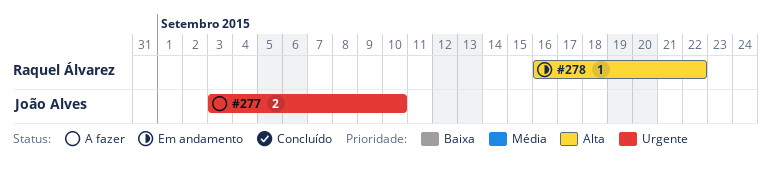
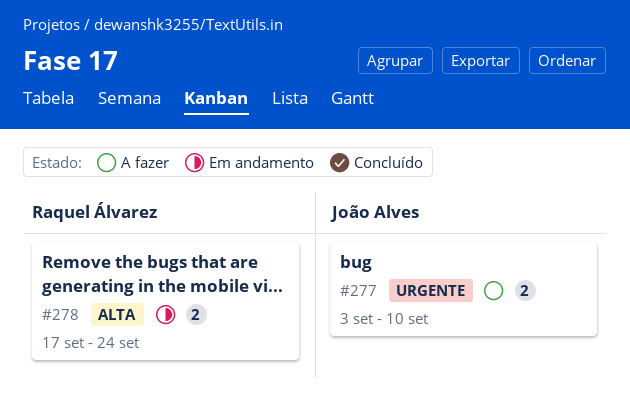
#278, estimate: 1 -> 2
#278, start: Sep 16 -> Sep 17
#278, due: Sep 22 -> Sep 24

